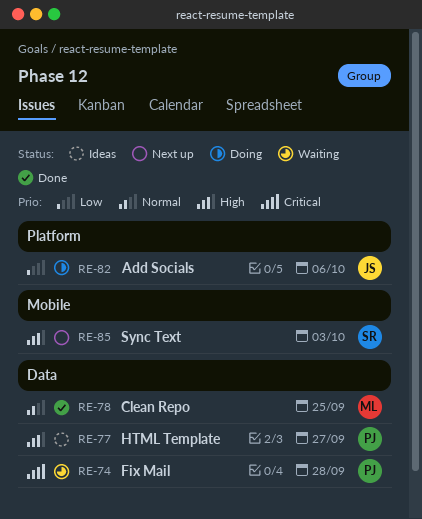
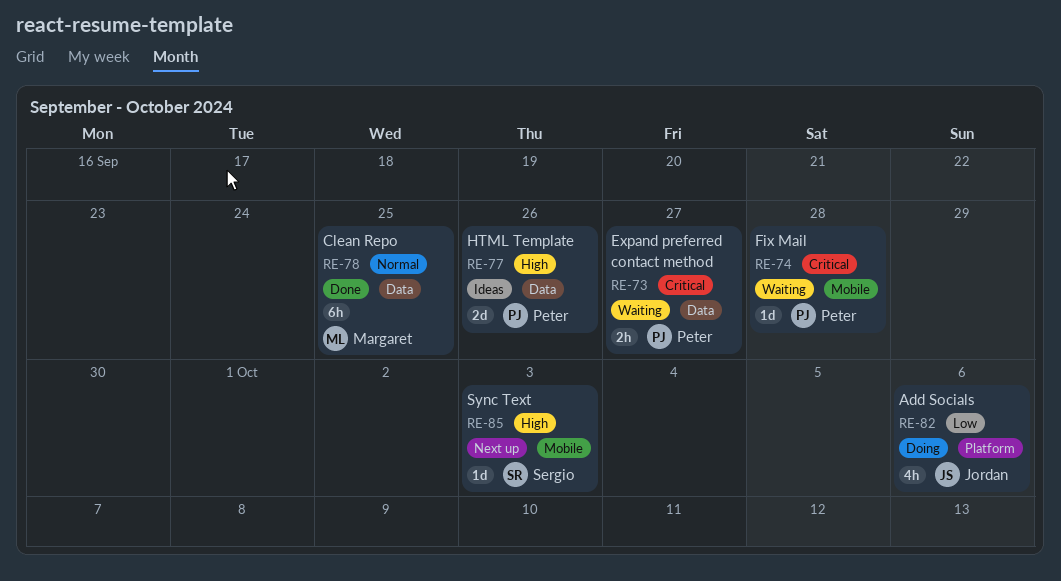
RE-73: none -> present
RE-74, label: Data -> Mobile
RE-77, due: Sep 27 -> Sep 26

